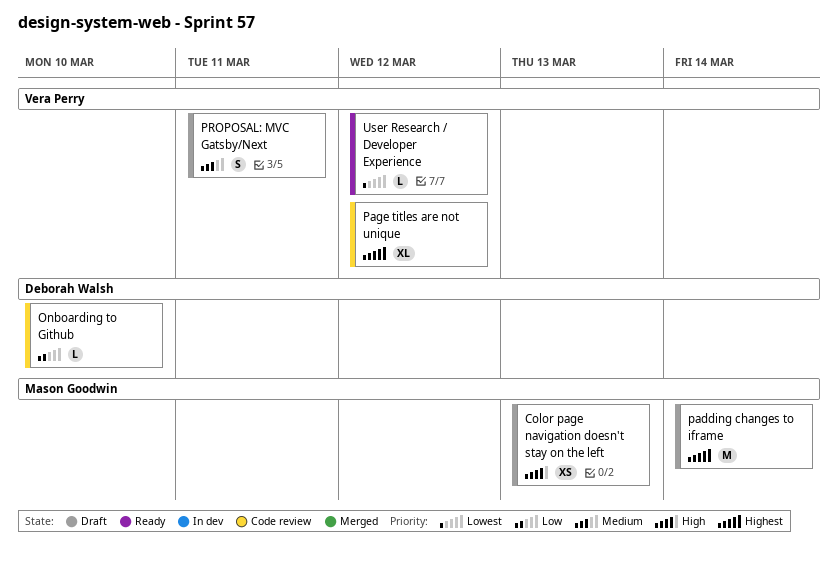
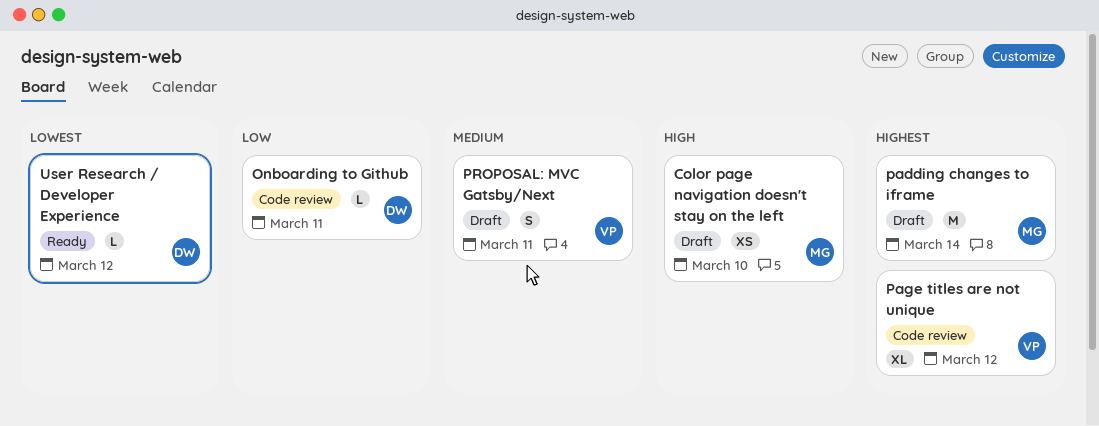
Color page navigation doesn't stay on the left, due: Mar 13 -> Mar 10
Onboarding to Github, due: Mar 10 -> Mar 11
User Research / Developer Experience, owner: Vera Perry -> Deborah Walsh

